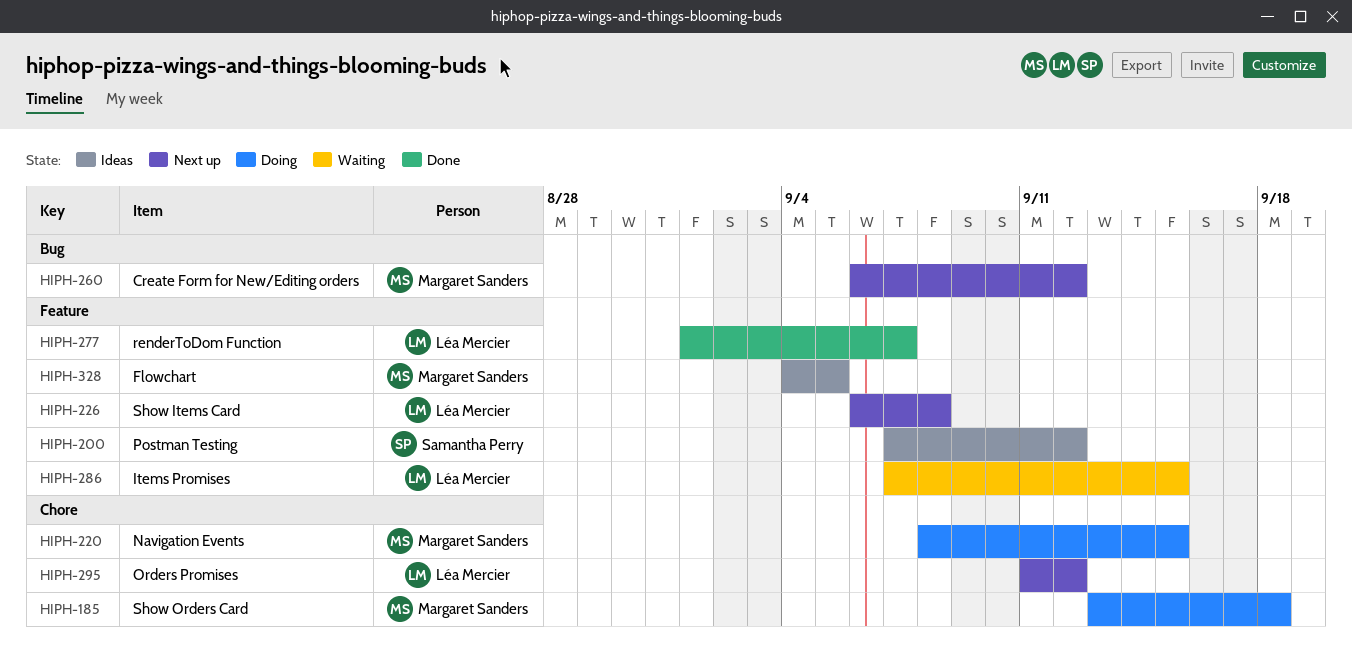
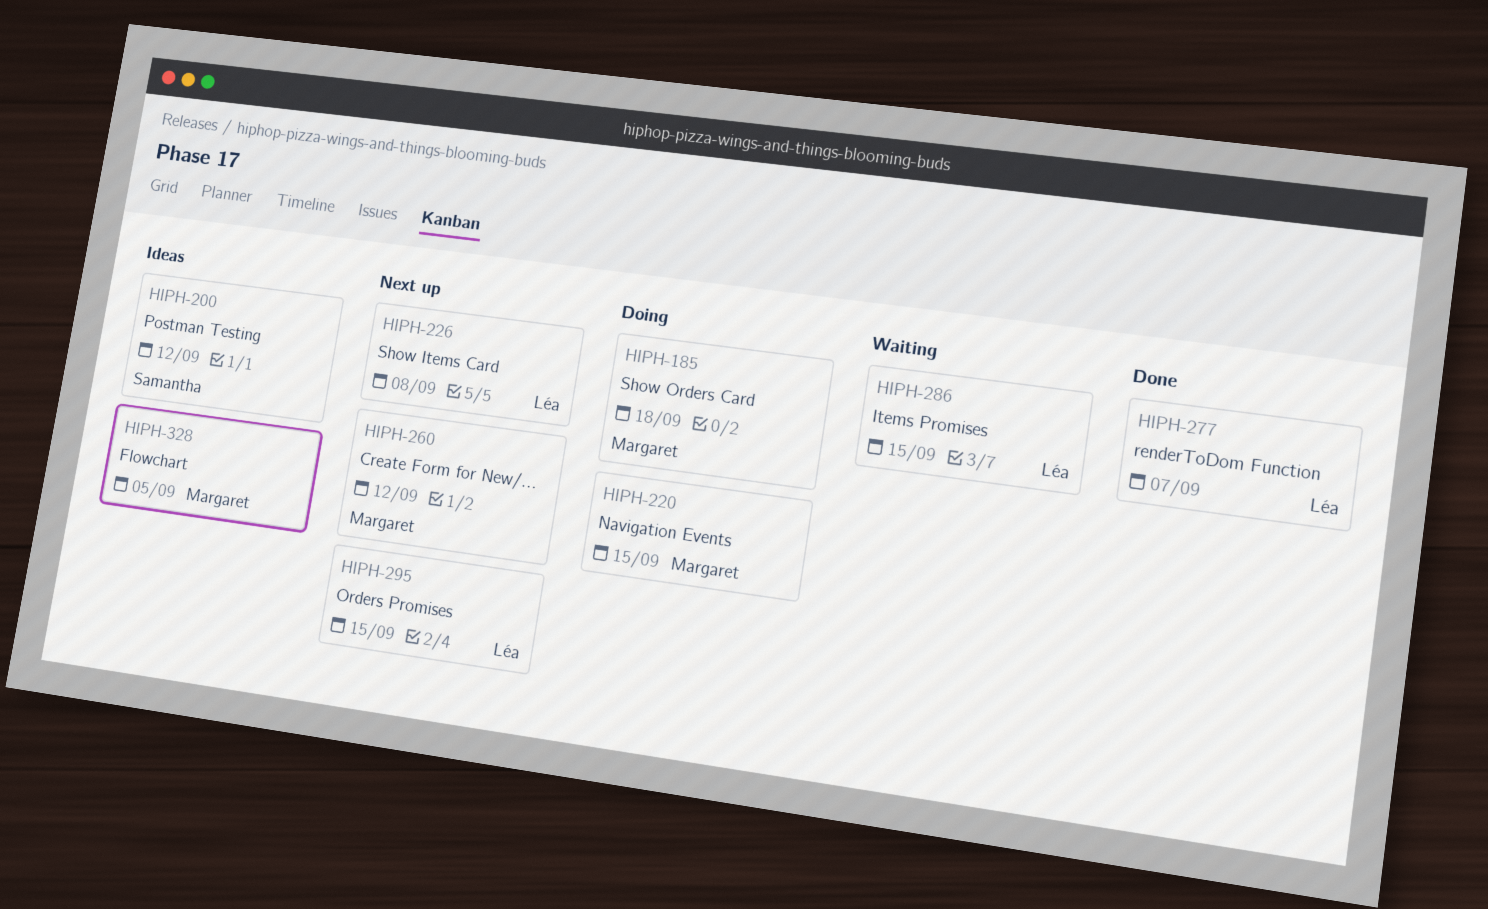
HIPH-295, due: Sep 12 -> Sep 15

